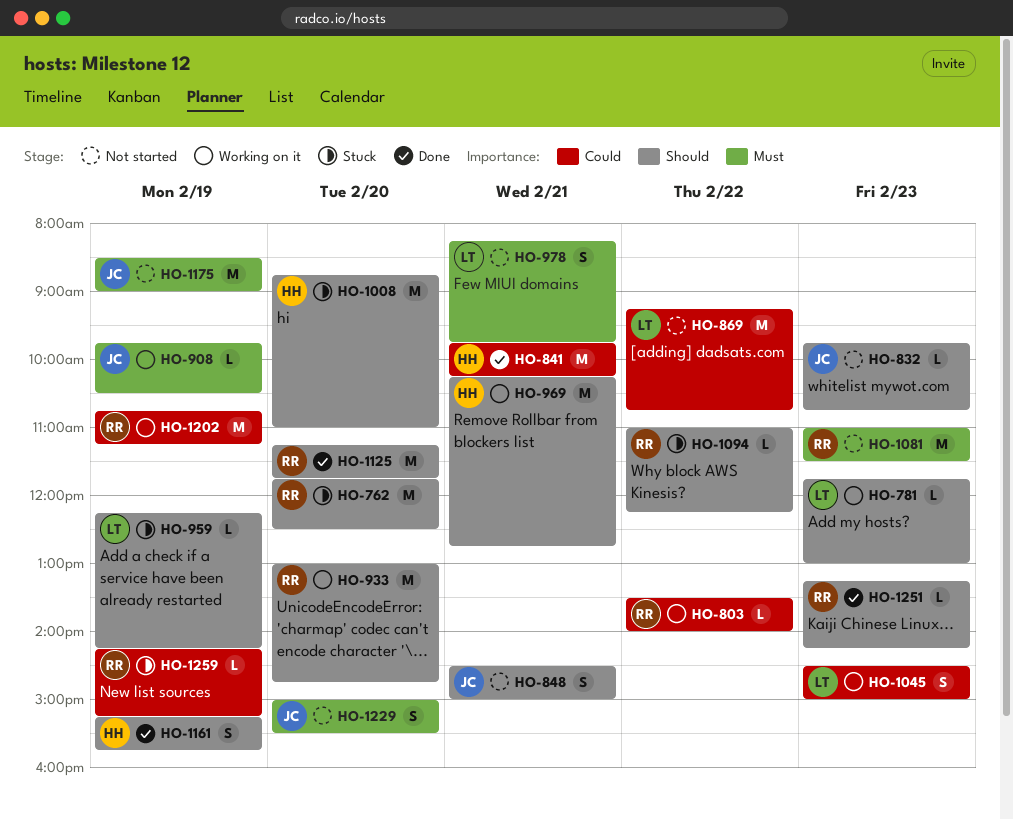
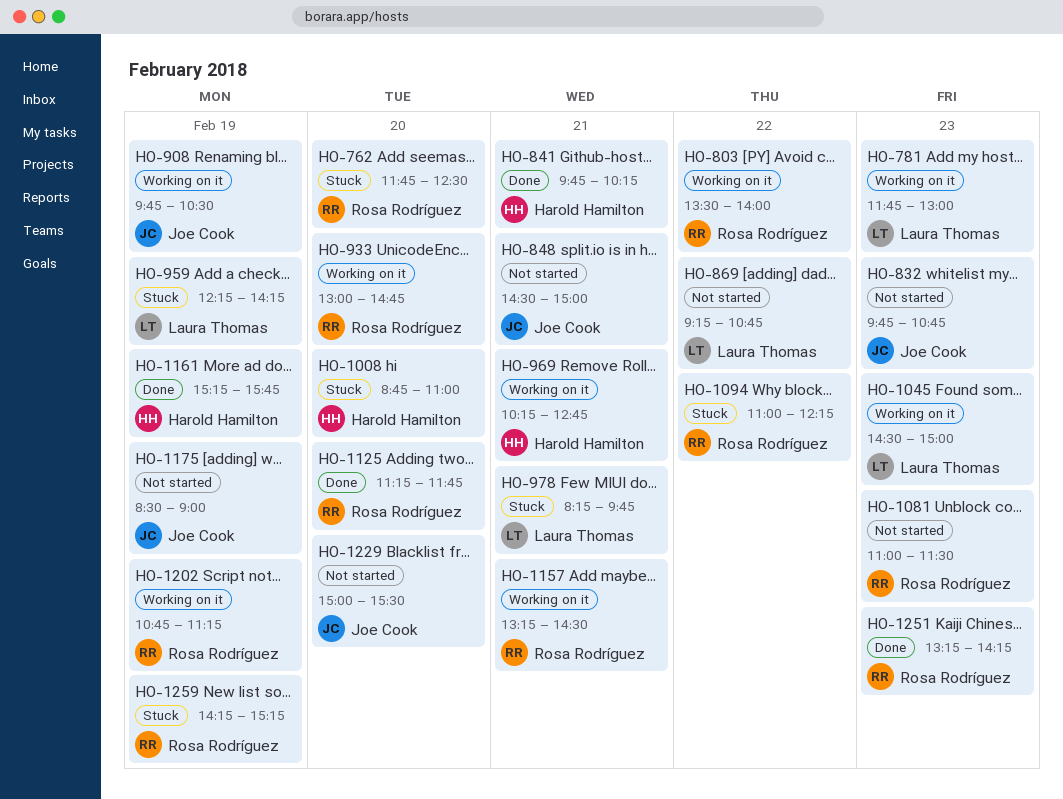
HO-978, status: Not started -> Stuck
HO-1157: none -> present

